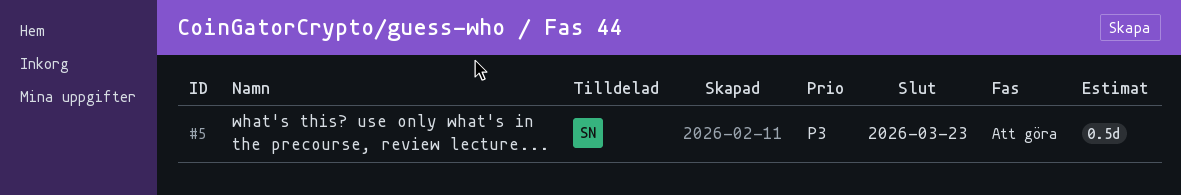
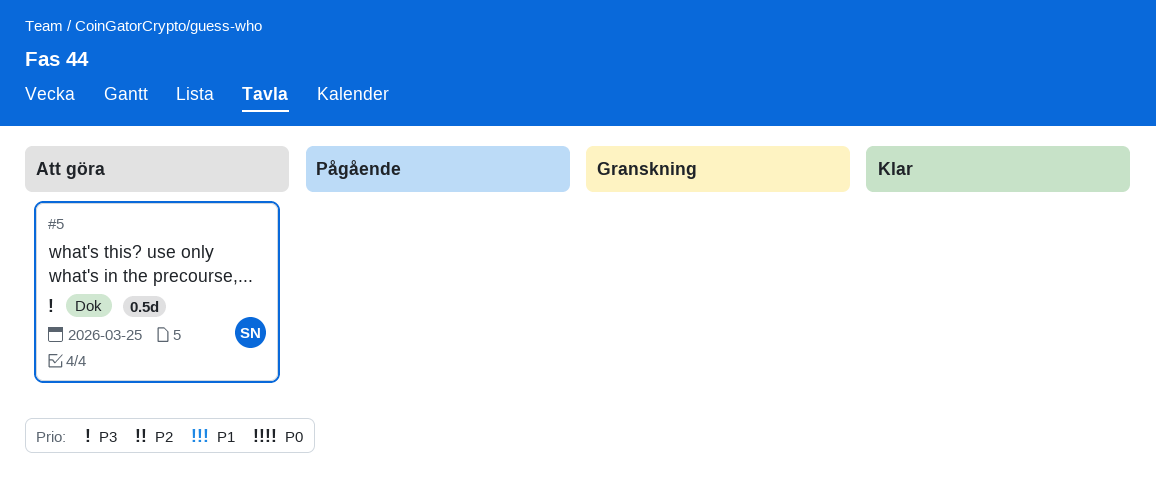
#5, due: Mar 23 -> Mar 25

